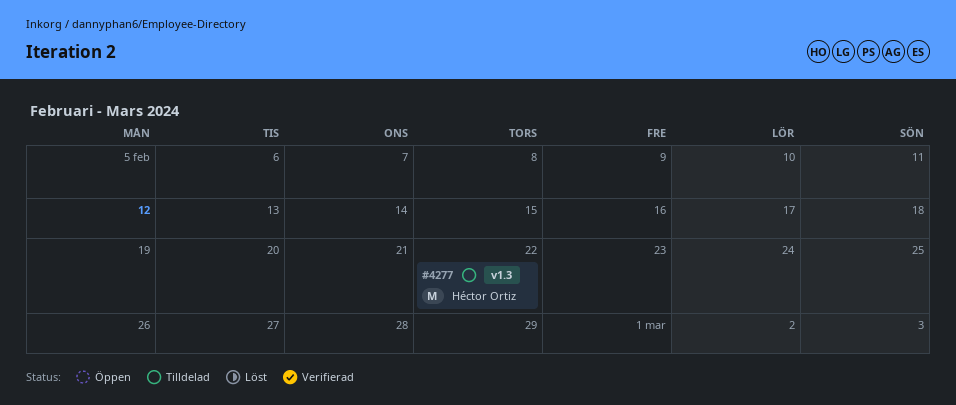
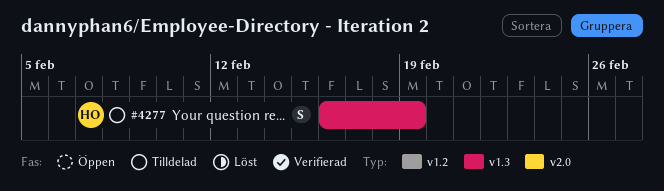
#4277, estimate: M -> S
#4277, due: Feb 22 -> Feb 19

